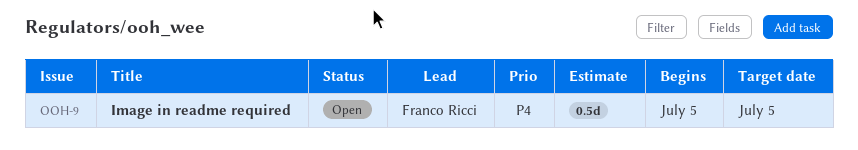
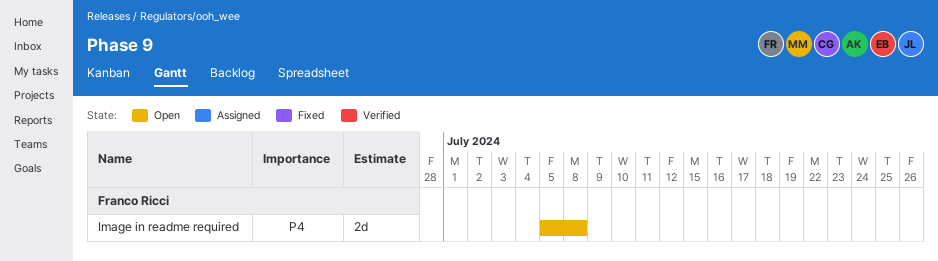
Image in readme required, estimate: 0.5d -> 2d
Image in readme required, due: Jul 5 -> Jul 8

